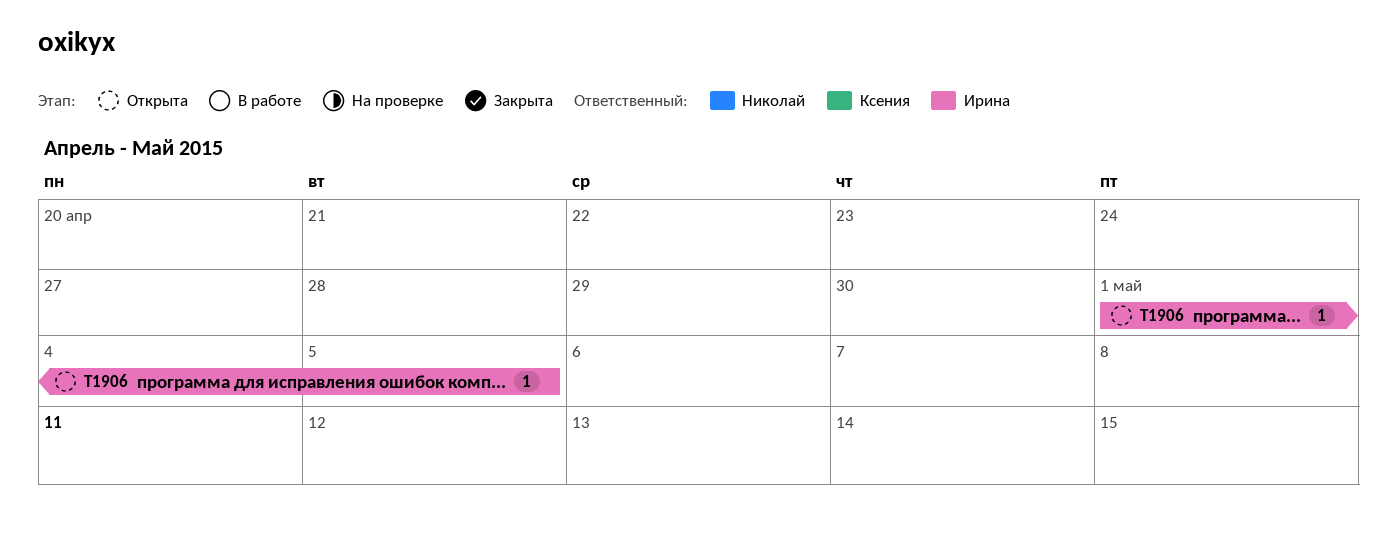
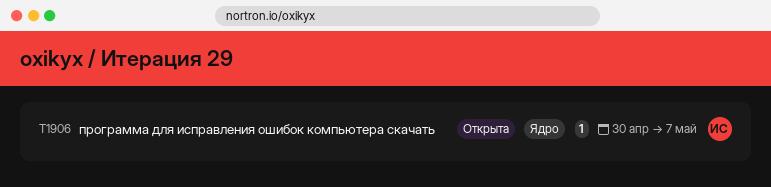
T1906, start: May 1 -> Apr 30
T1906, due: May 5 -> May 7

